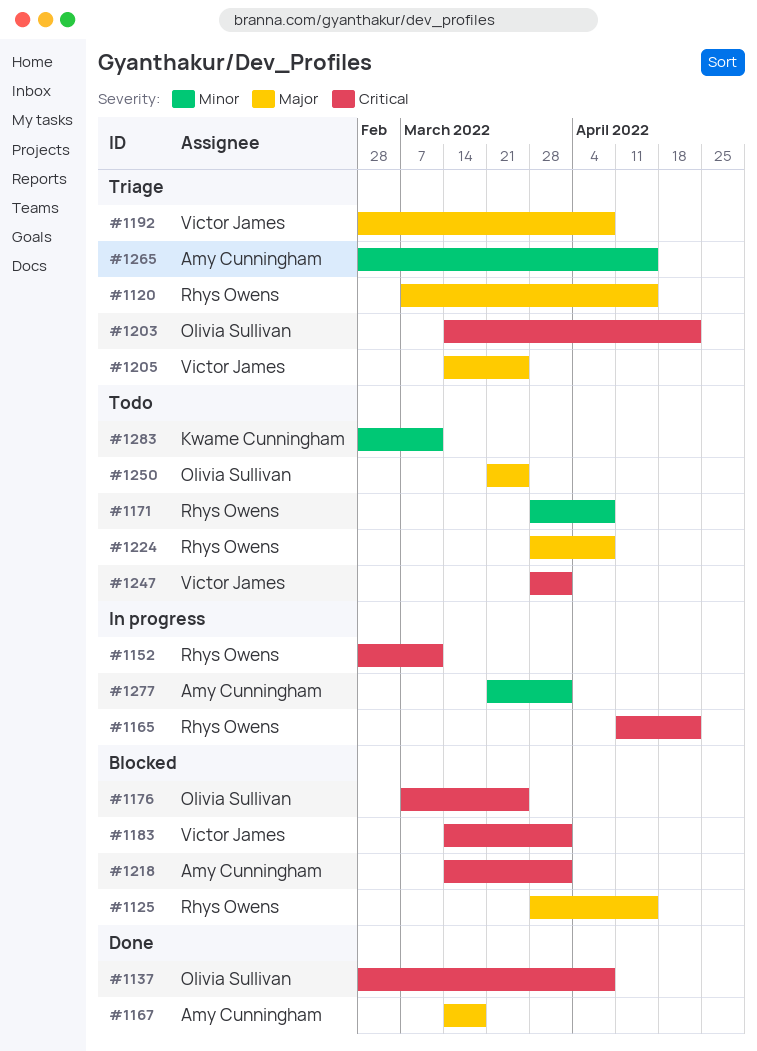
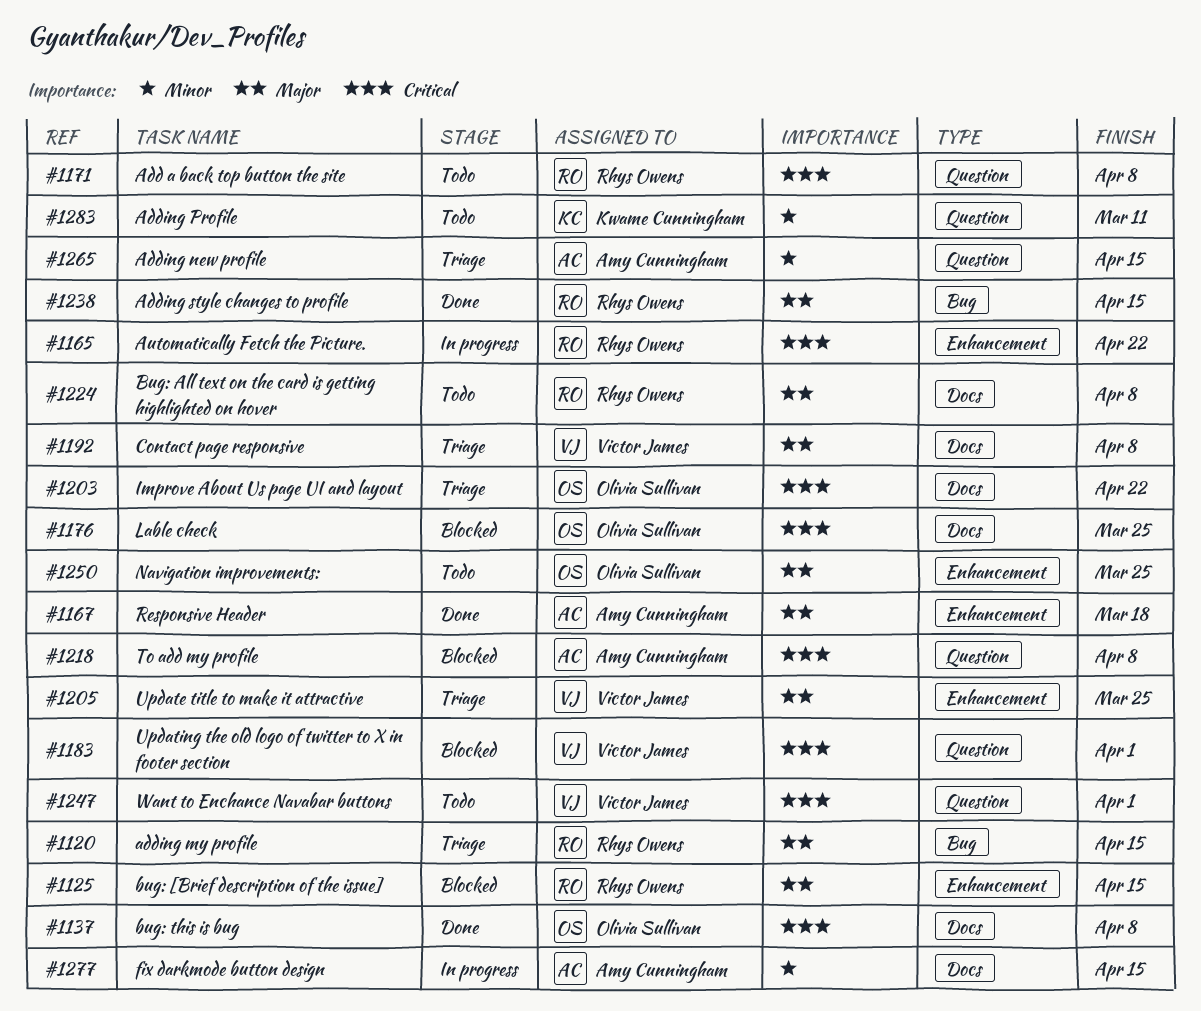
#1152: present -> none
#1171, priority: Minor -> Critical
#1218, due: Apr 1 -> Apr 8
#1238: none -> present
#1277, due: Apr 1 -> Apr 15

